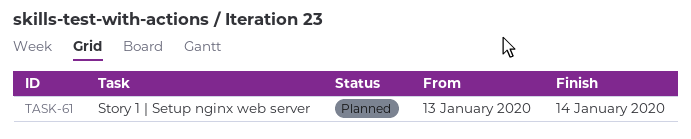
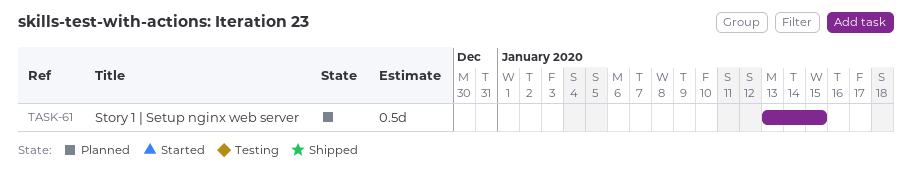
TASK-61, due: Jan 14 -> Jan 15

